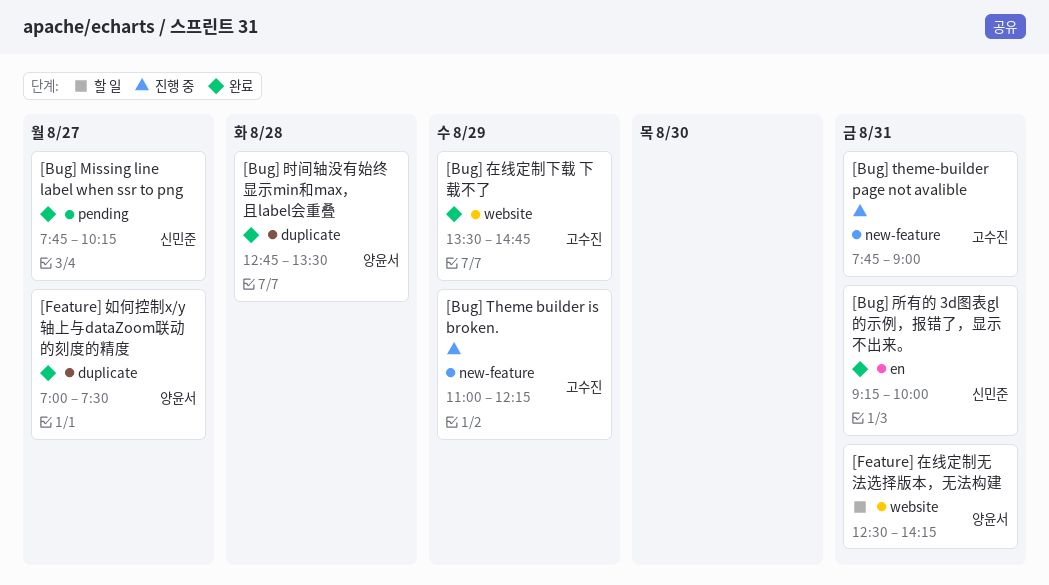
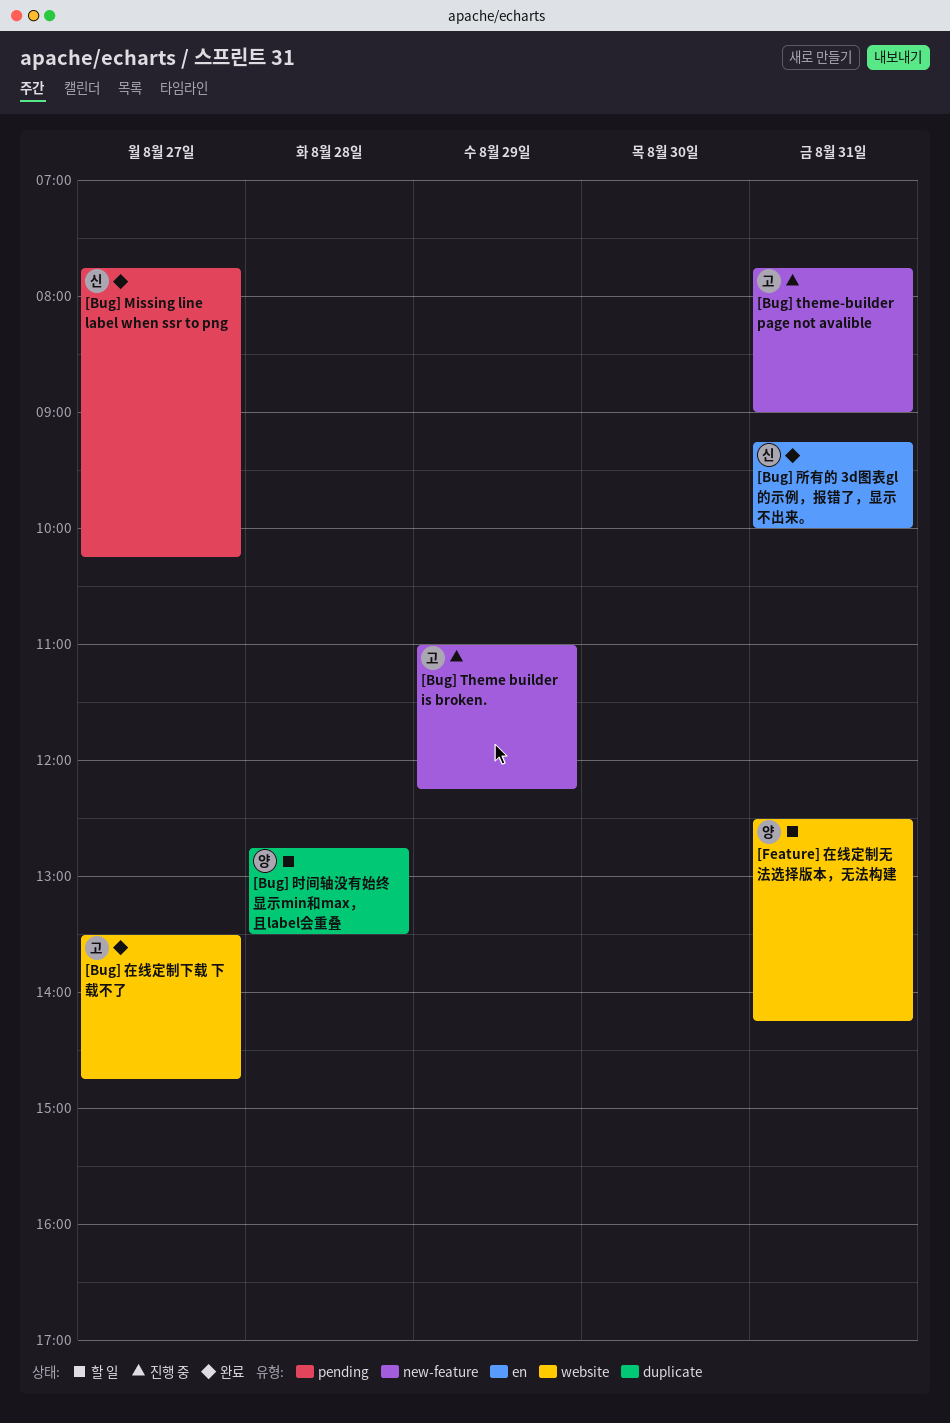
[Bug] 在线定制下载 下载不了, day: Aug 29 -> Aug 27
[Bug] 时间轴没有始终显示min和max，且label会重叠, status: 완료 -> 할 일
[Feature] 如何控制x/y轴上与dataZoom联动的刻度的精度: present -> none

